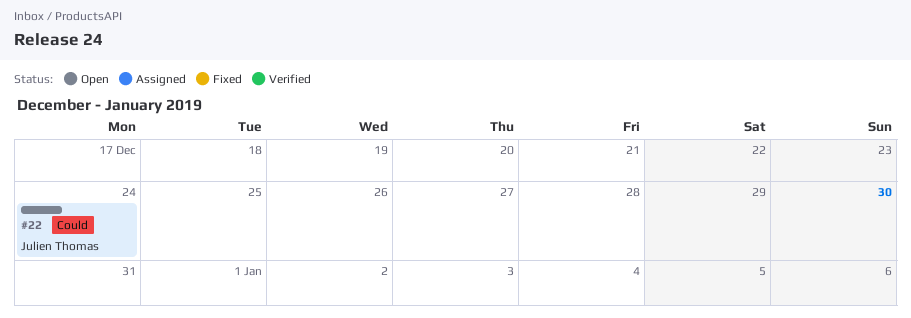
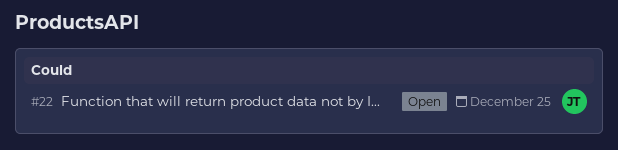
#22, due: Dec 24 -> Dec 25

